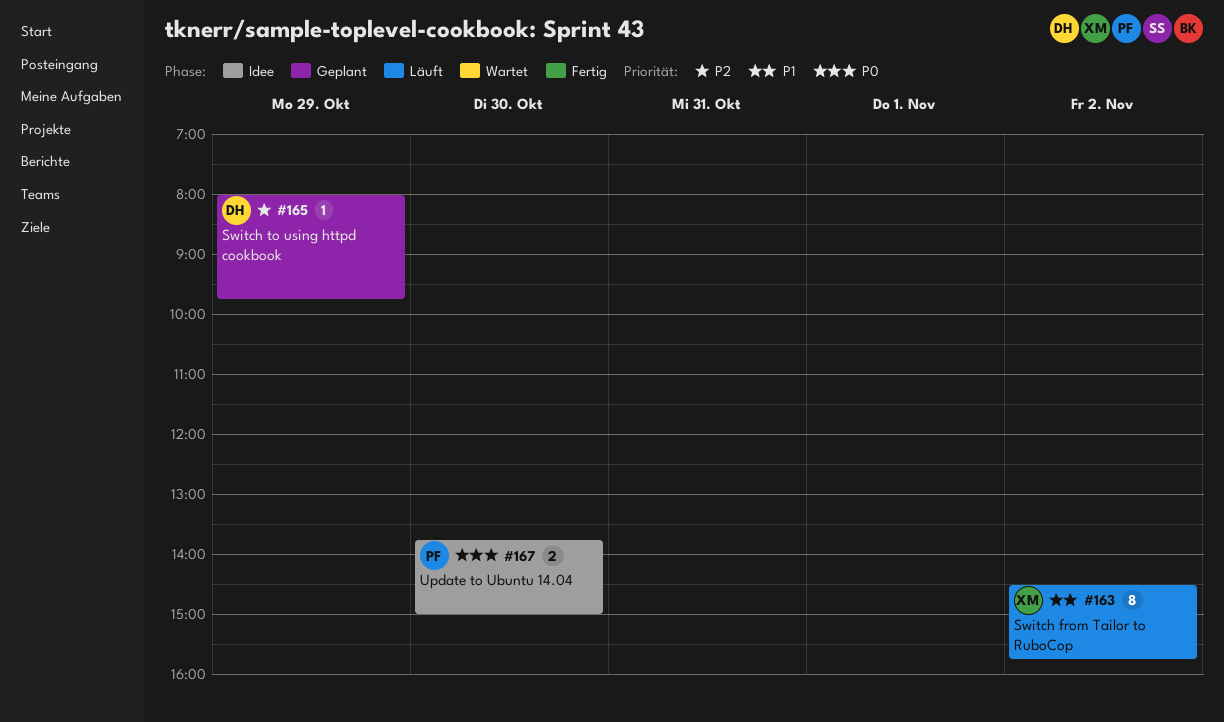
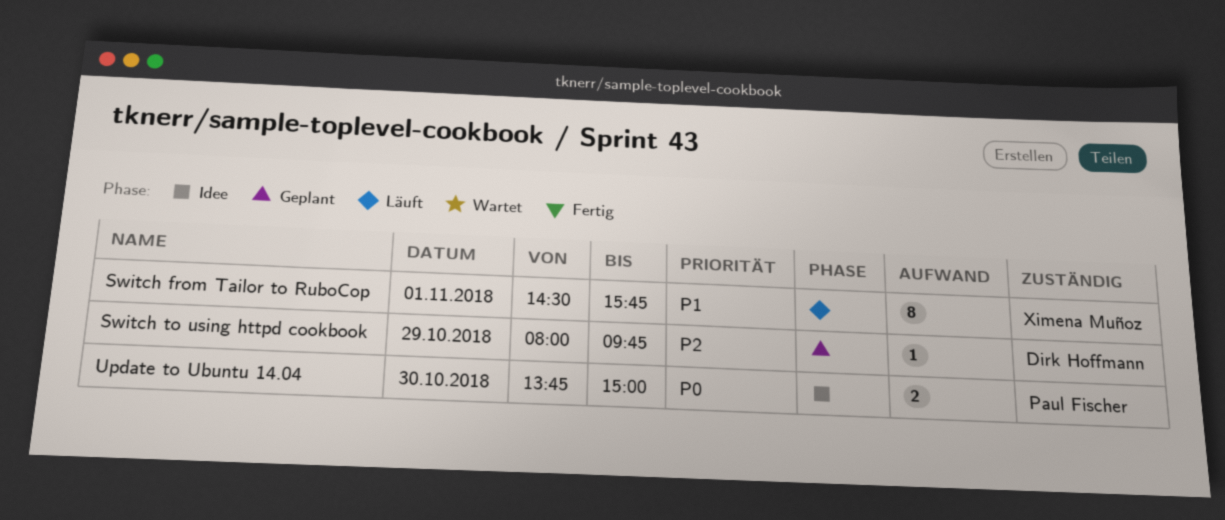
Switch from Tailor to RuboCop, day: Nov 2 -> Nov 1

